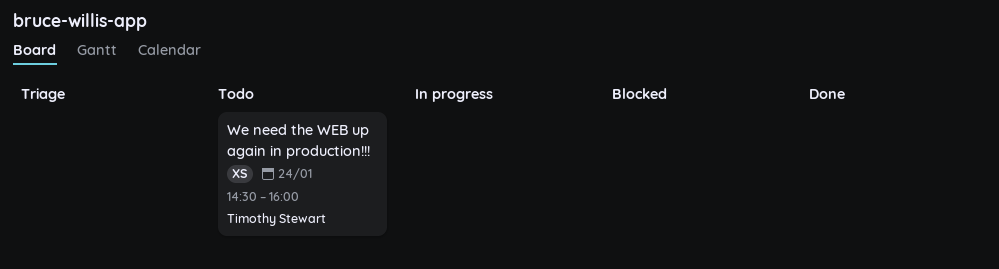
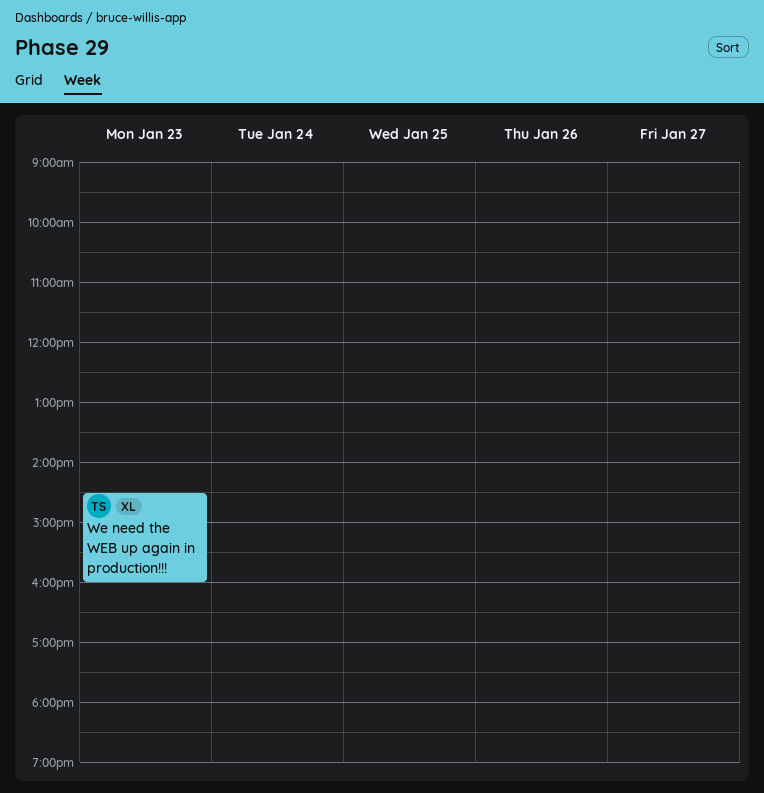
We need the WEB up again in production!!!, estimate: XS -> XL
We need the WEB up again in production!!!, day: Jan 24 -> Jan 23

